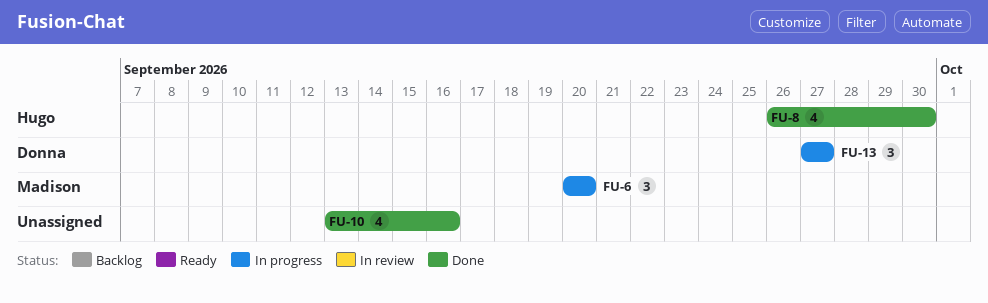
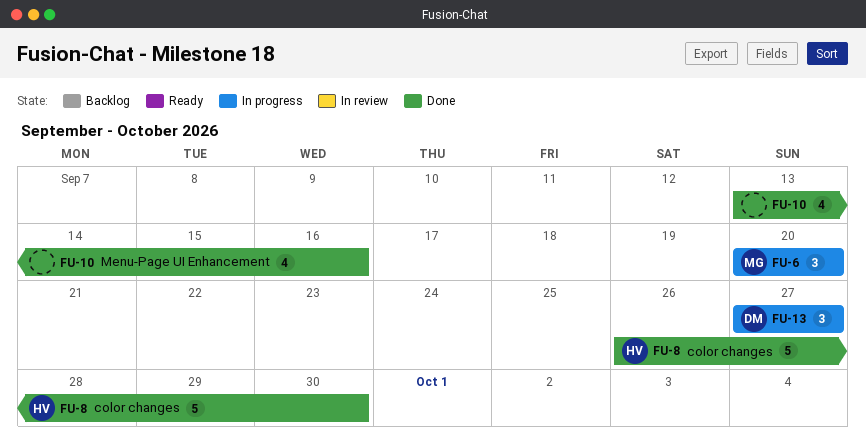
FU-8, estimate: 4 -> 5

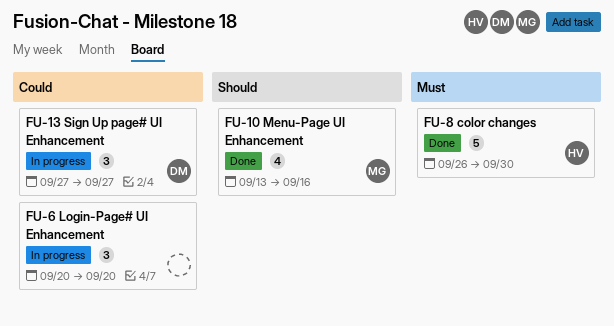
FU-6, owner: MG -> none
FU-10, owner: none -> MG

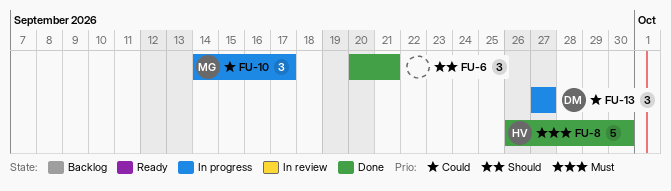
FU-6, status: In progress -> Done
FU-6, priority: Could -> Should
FU-6, due: Sep 20 -> Sep 21
FU-10, status: Done -> In progress
FU-10, priority: Should -> Could
FU-10, estimate: 4 -> 3
FU-10, start: Sep 13 -> Sep 14
FU-10, due: Sep 16 -> Sep 17

